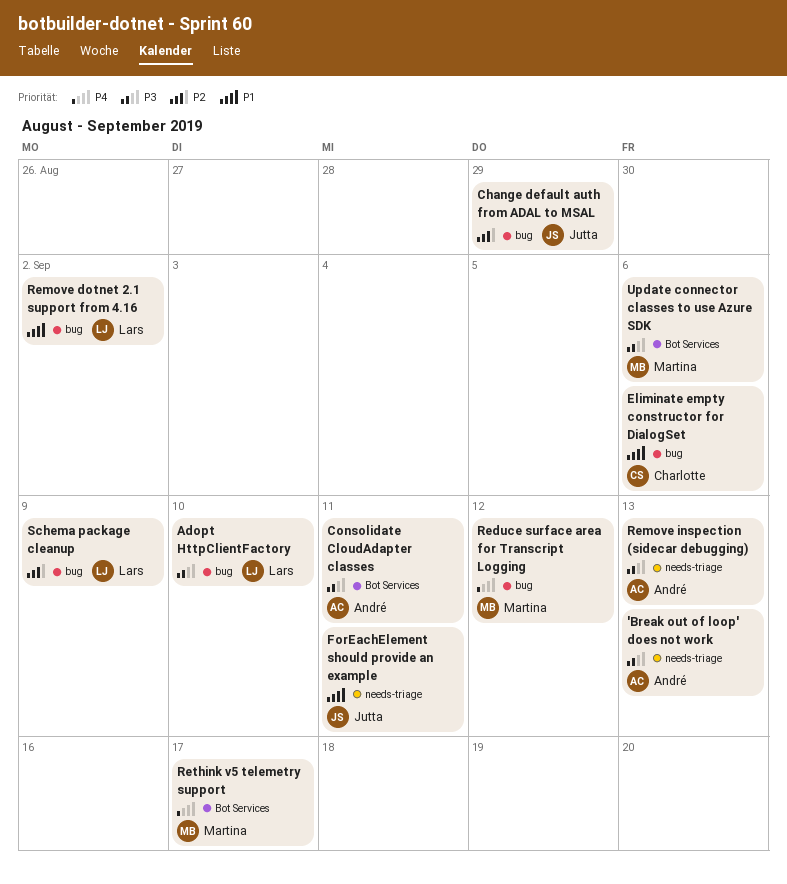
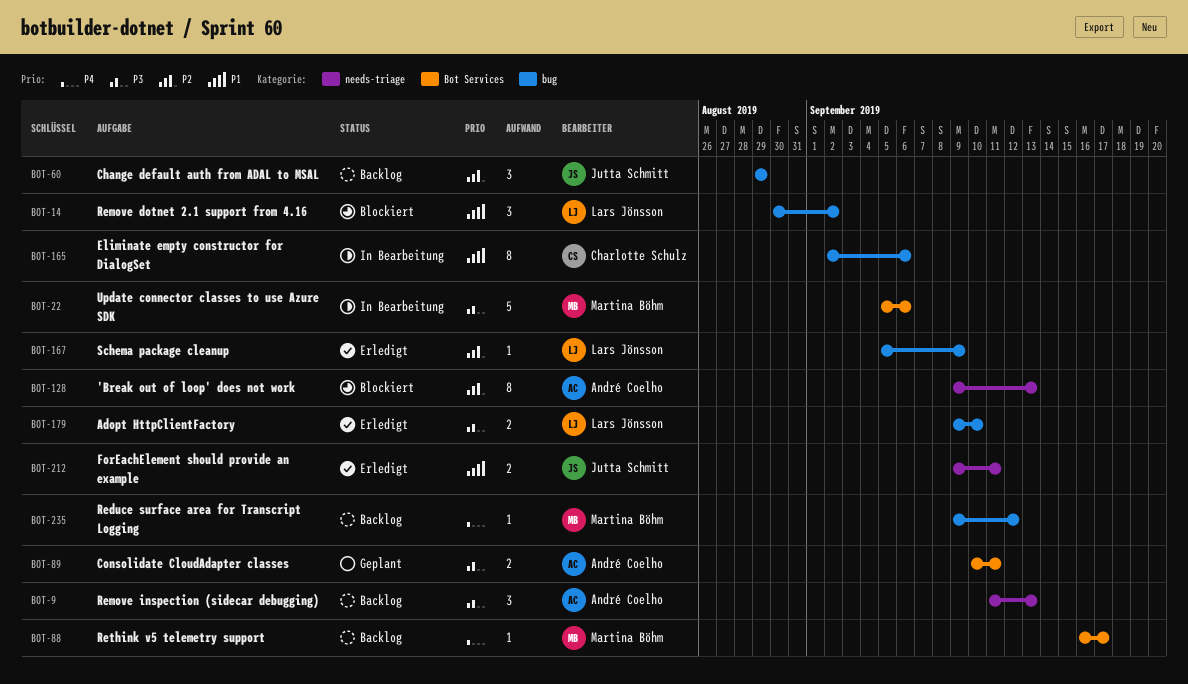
'Break out of loop' does not work, priority: P3 -> P2

